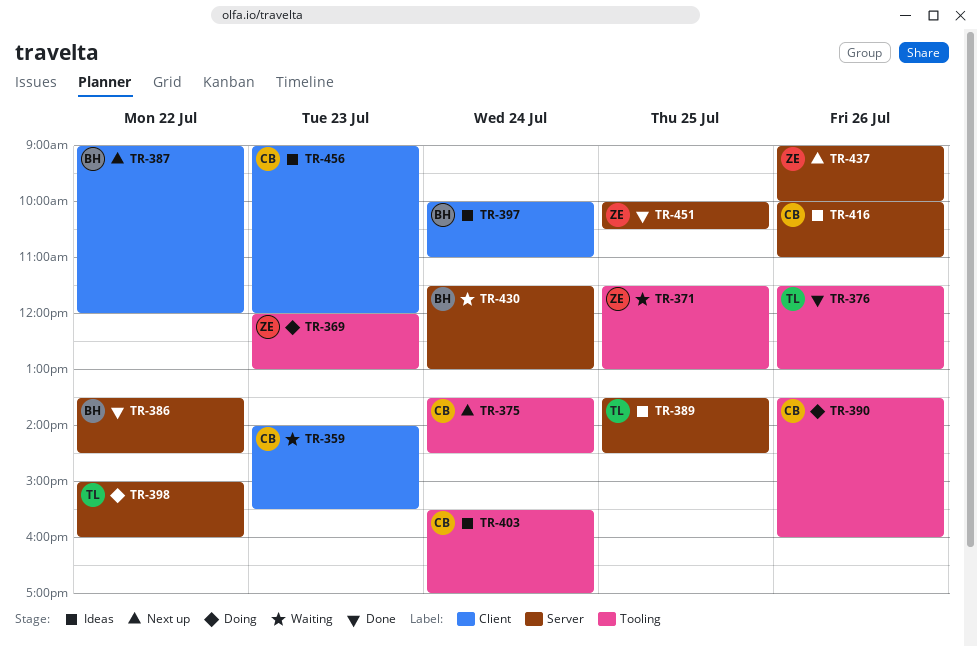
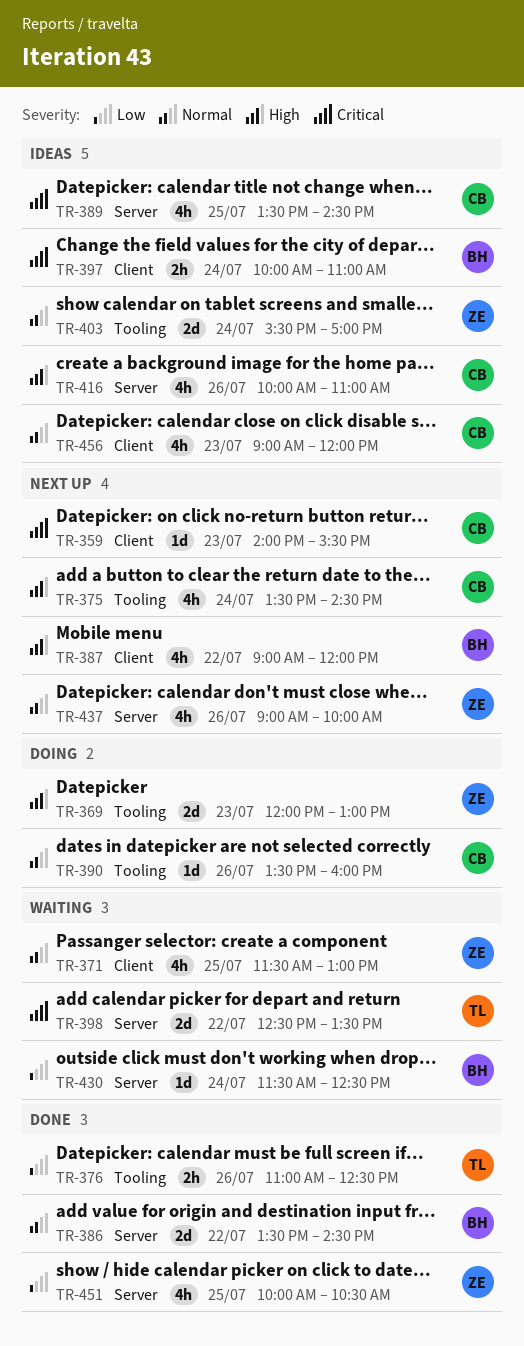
TR-359, status: Waiting -> Next up
TR-371, label: Tooling -> Client
TR-376, begins: 11:30 -> 11:00
TR-376, ends: 13:00 -> 12:30
TR-389, owner: TL -> CB
TR-398, status: Doing -> Waiting
TR-398, begins: 15:00 -> 12:30
TR-398, ends: 16:00 -> 13:30
TR-403, owner: CB -> ZE
TR-430, ends: 13:00 -> 12:30

